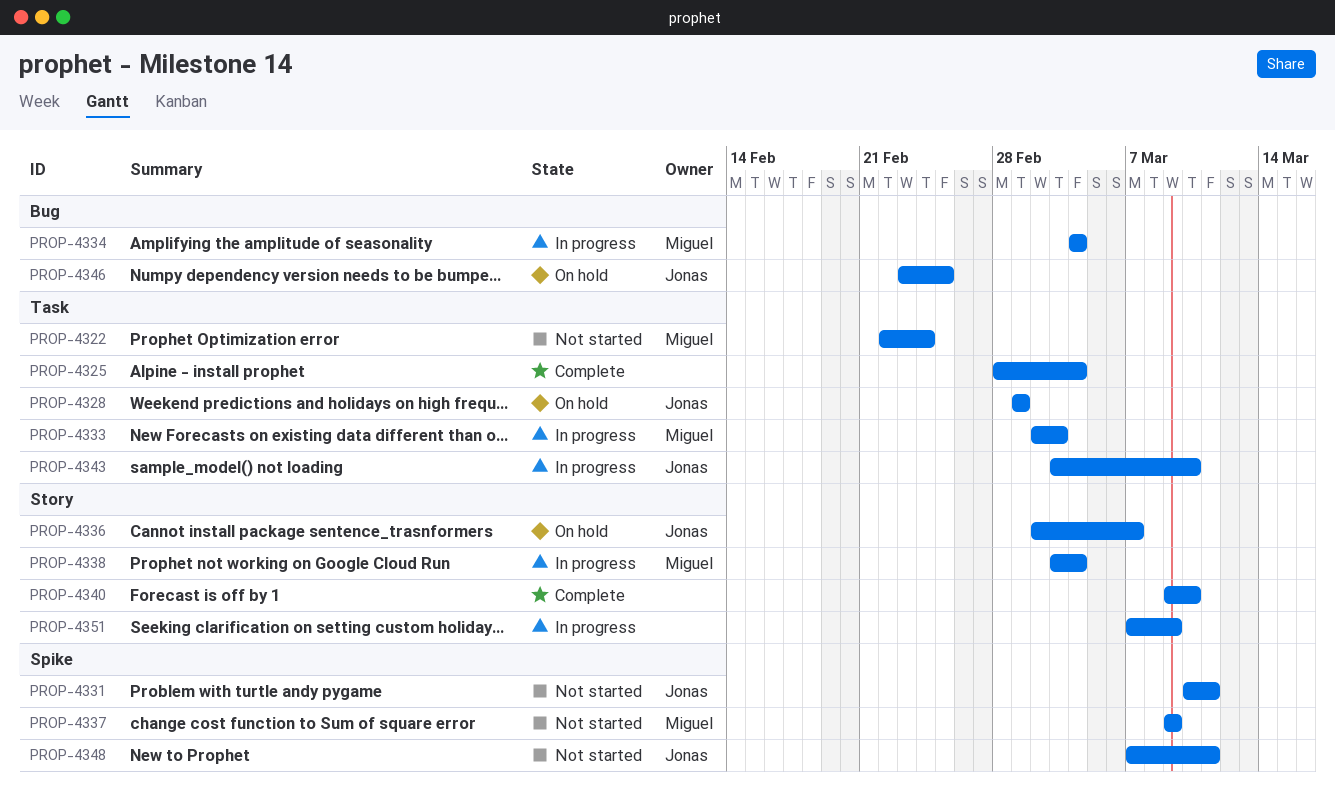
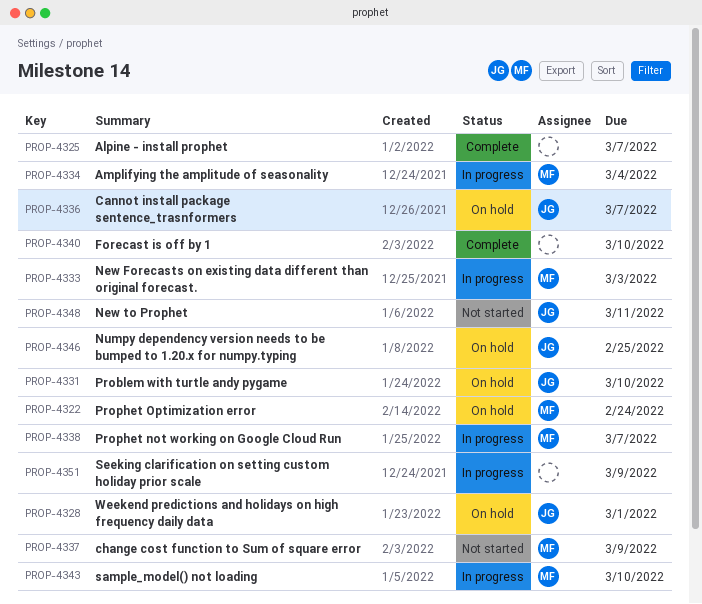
PROP-4322, status: Not started -> On hold
PROP-4325, due: Mar 4 -> Mar 7
PROP-4331, status: Not started -> On hold
PROP-4331, due: Mar 11 -> Mar 10
PROP-4338, due: Mar 4 -> Mar 7
PROP-4343, owner: Jonas -> Miguel

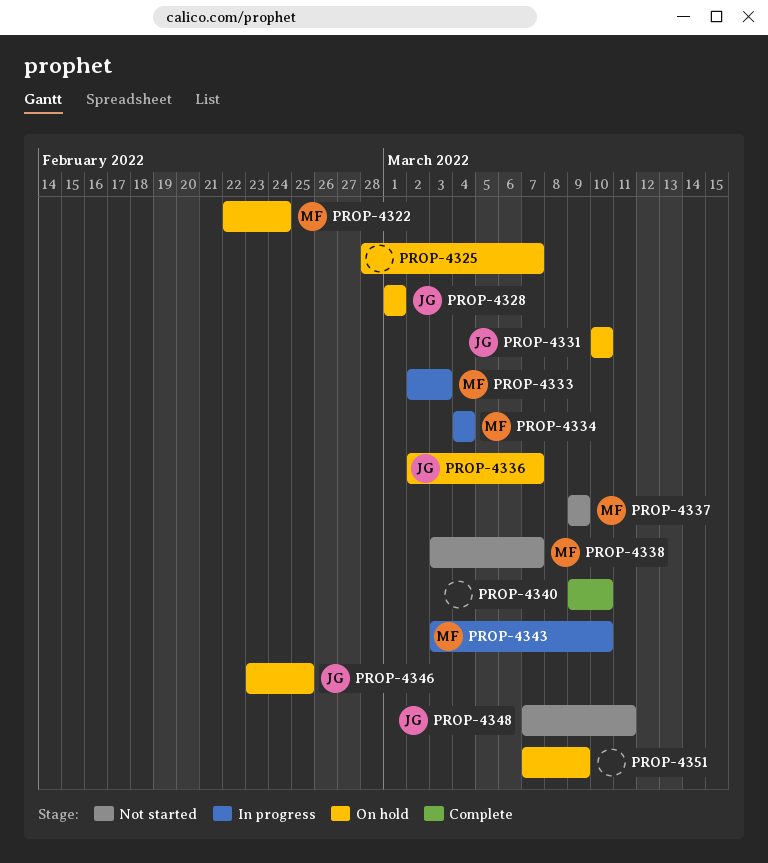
PROP-4325, status: Complete -> On hold
PROP-4338, status: In progress -> Not started
PROP-4351, status: In progress -> On hold

